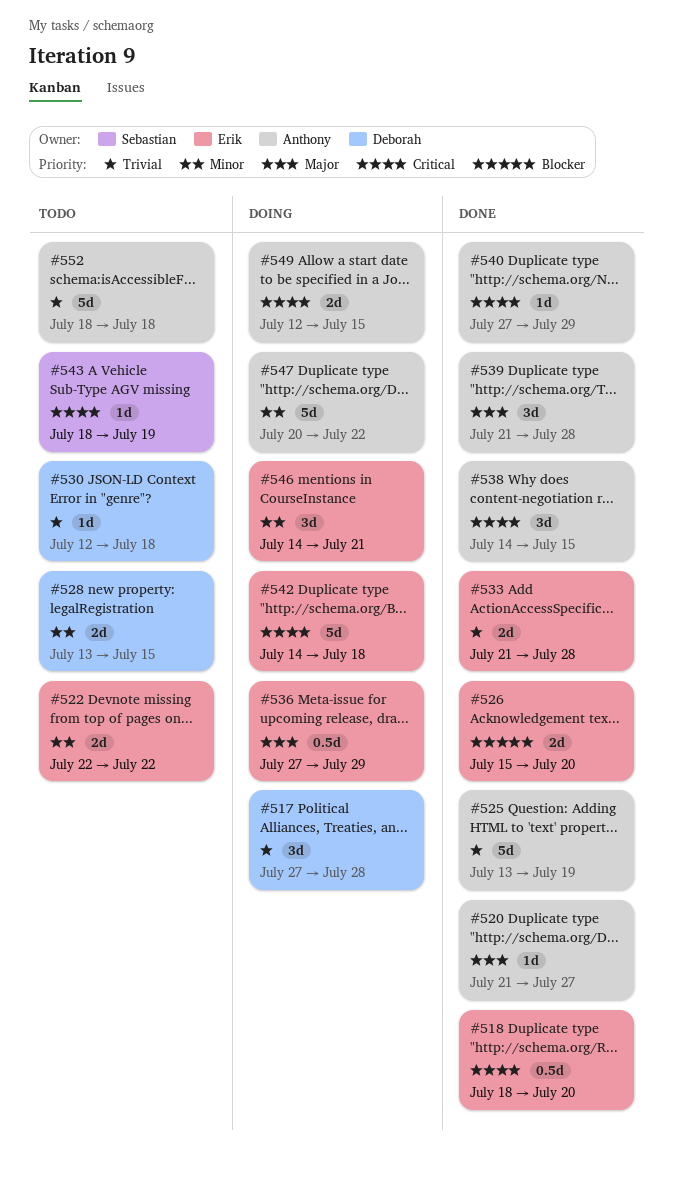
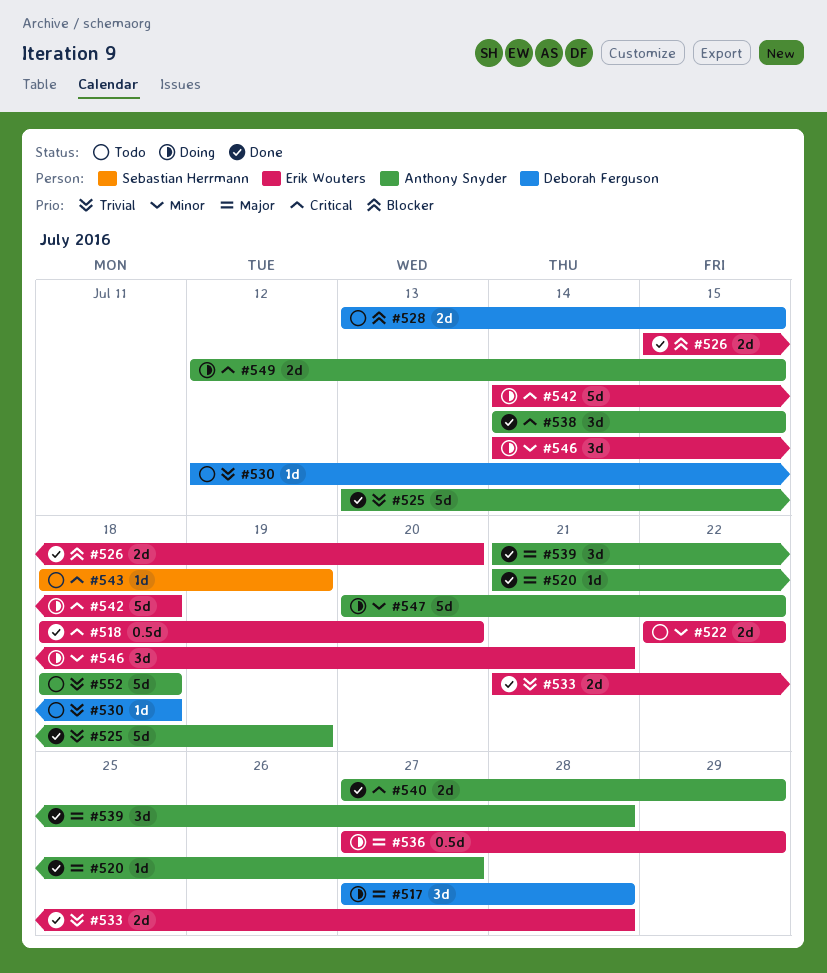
#517, priority: Trivial -> Major
#528, priority: Minor -> Blocker
#540, estimate: 1d -> 2d

